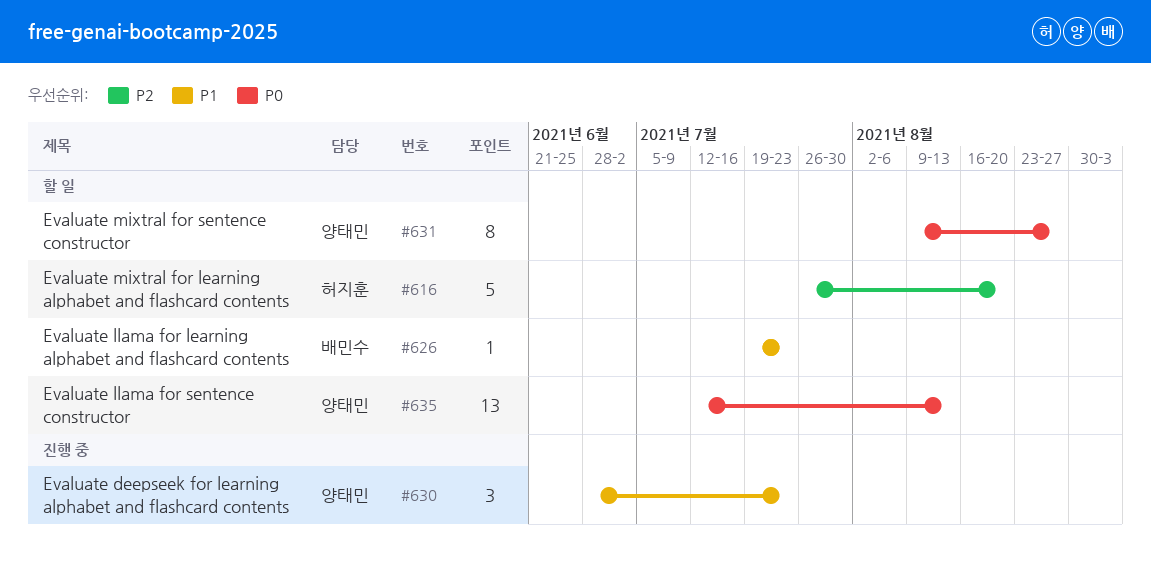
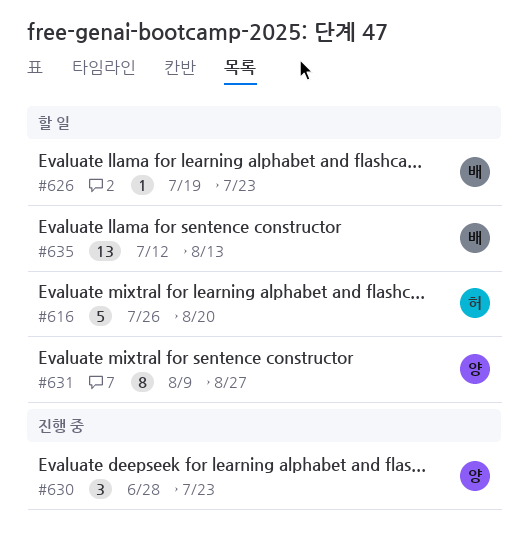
#635, owner: 양태민 -> 배민수

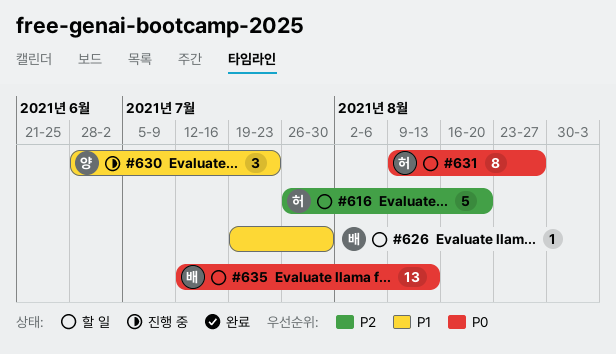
#626, due: Jul 23 -> Jul 30
#631, owner: 양 -> 허

